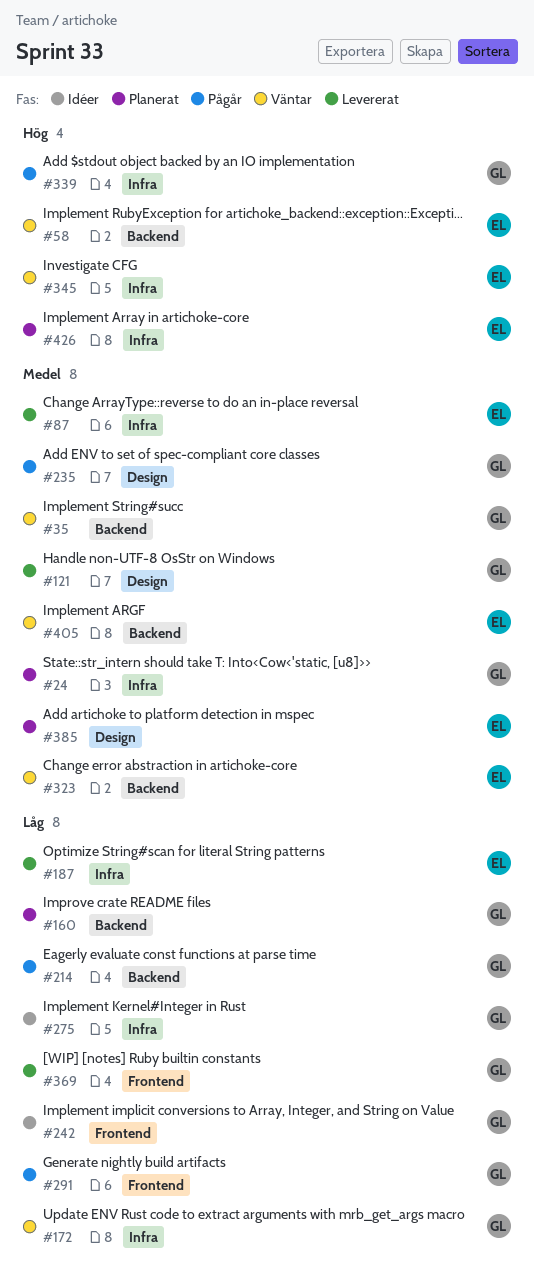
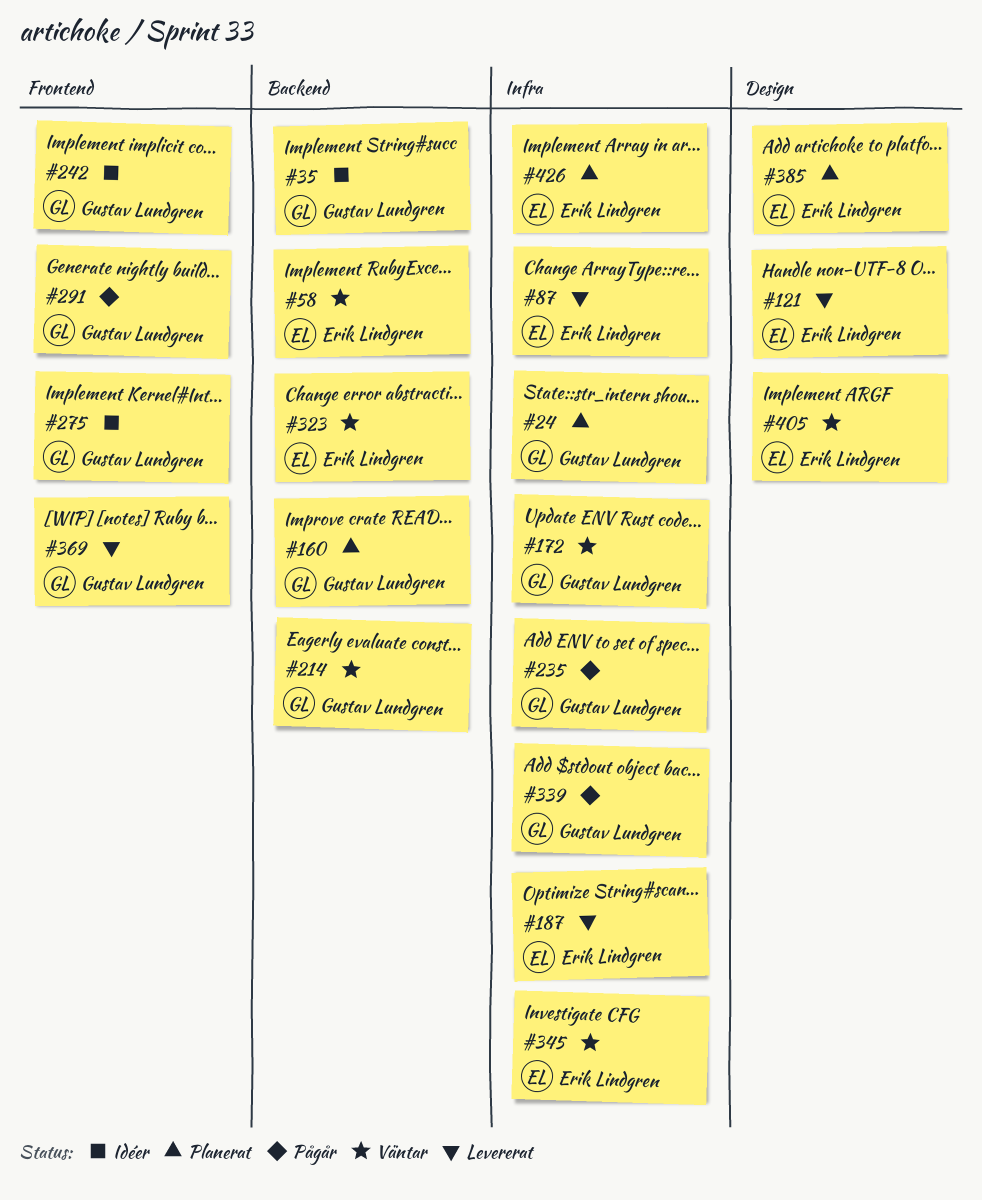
#35, status: Väntar -> Idéer
#121, owner: Gustav Lundgren -> Erik Lindgren
#214, status: Pågår -> Väntar
#235, label: Design -> Infra
#275, label: Infra -> Frontend
#405, label: Backend -> Design

